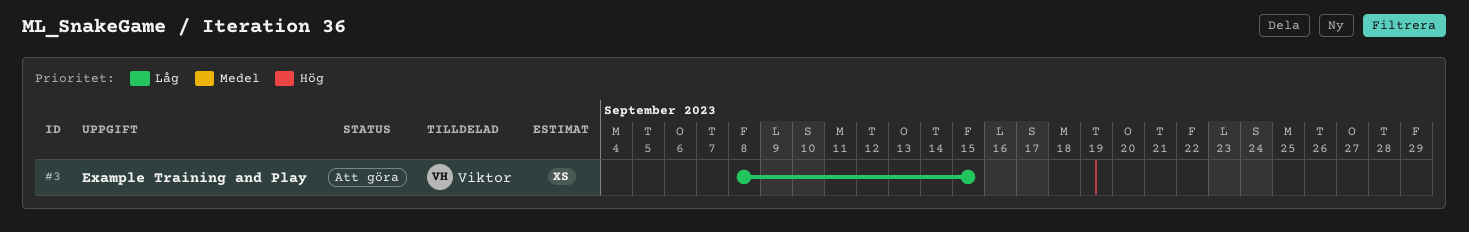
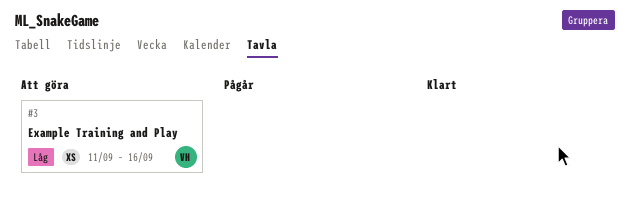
#3, start: Sep 8 -> Sep 11
#3, due: Sep 15 -> Sep 16

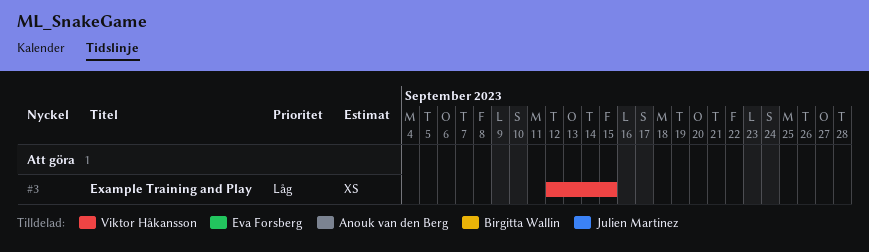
#3, start: Sep 11 -> Sep 12
#3, due: Sep 16 -> Sep 15

